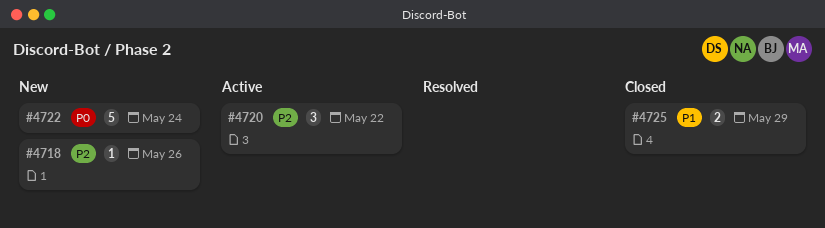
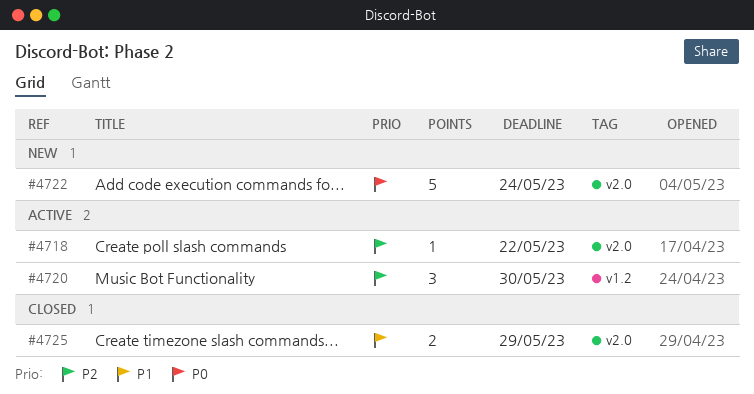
#4718, status: New -> Active
#4718, due: May 26 -> May 22
#4720, due: May 22 -> May 30

